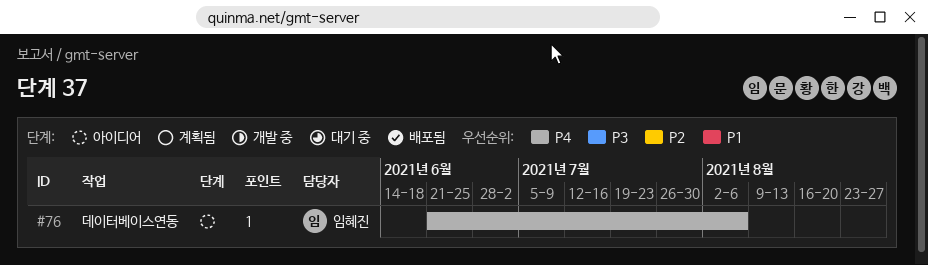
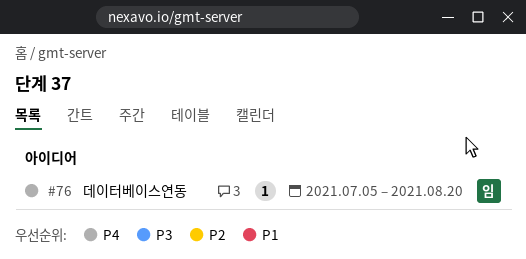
#76, start: Jun 21 -> Jul 5
#76, due: Aug 6 -> Aug 20

